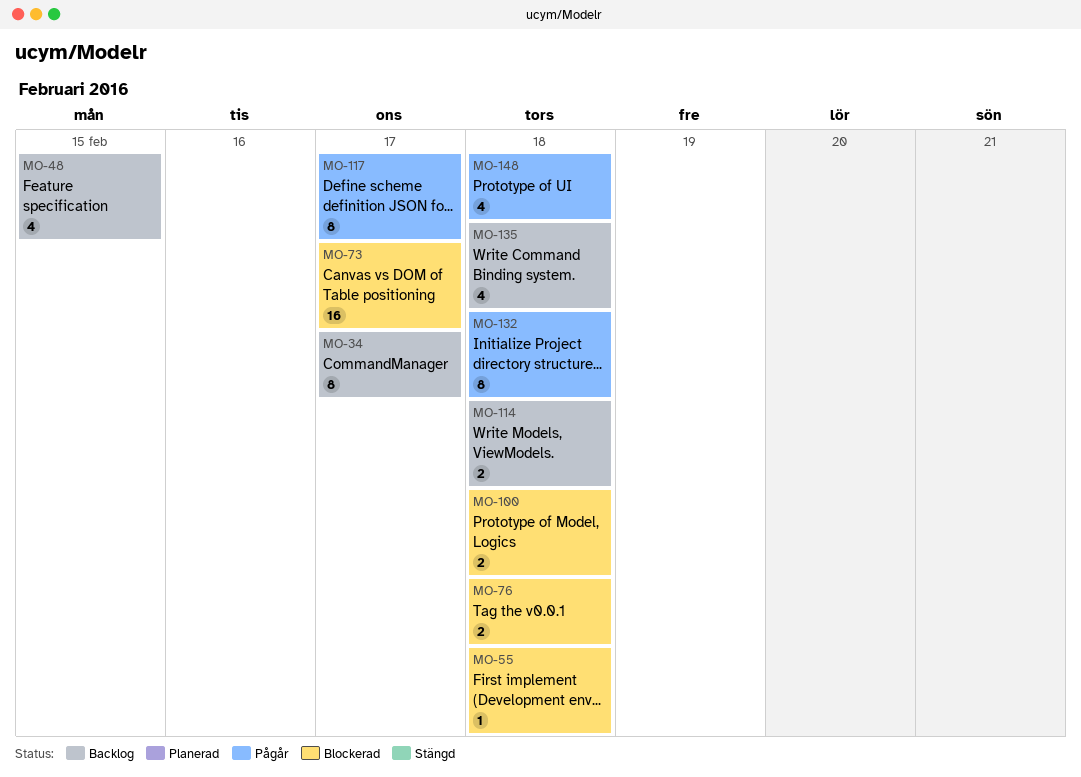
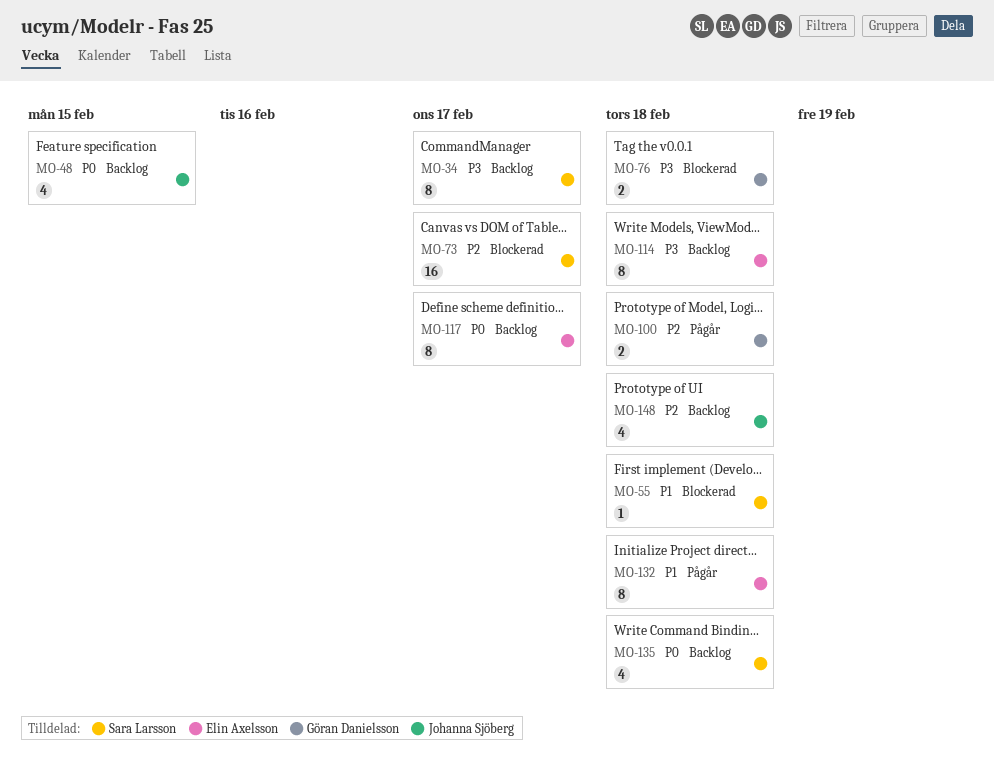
MO-100, status: Blockerad -> Pågår
MO-114, estimate: 2 -> 8
MO-117, status: Pågår -> Backlog
MO-148, status: Pågår -> Backlog

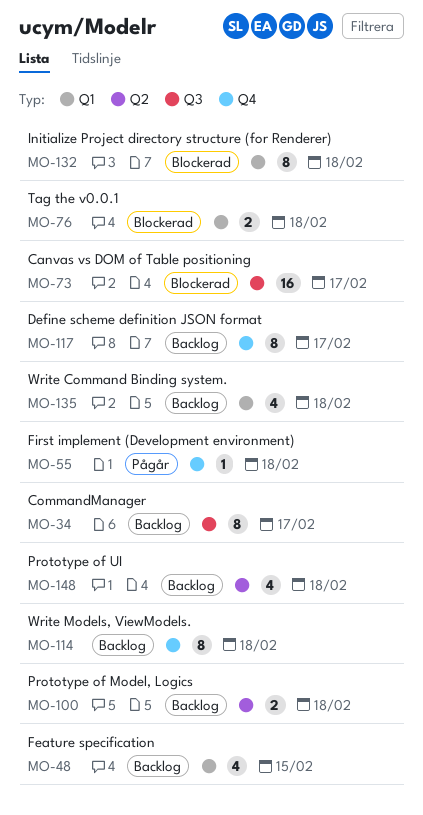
MO-55, status: Blockerad -> Pågår
MO-100, status: Pågår -> Backlog
MO-132, status: Pågår -> Blockerad

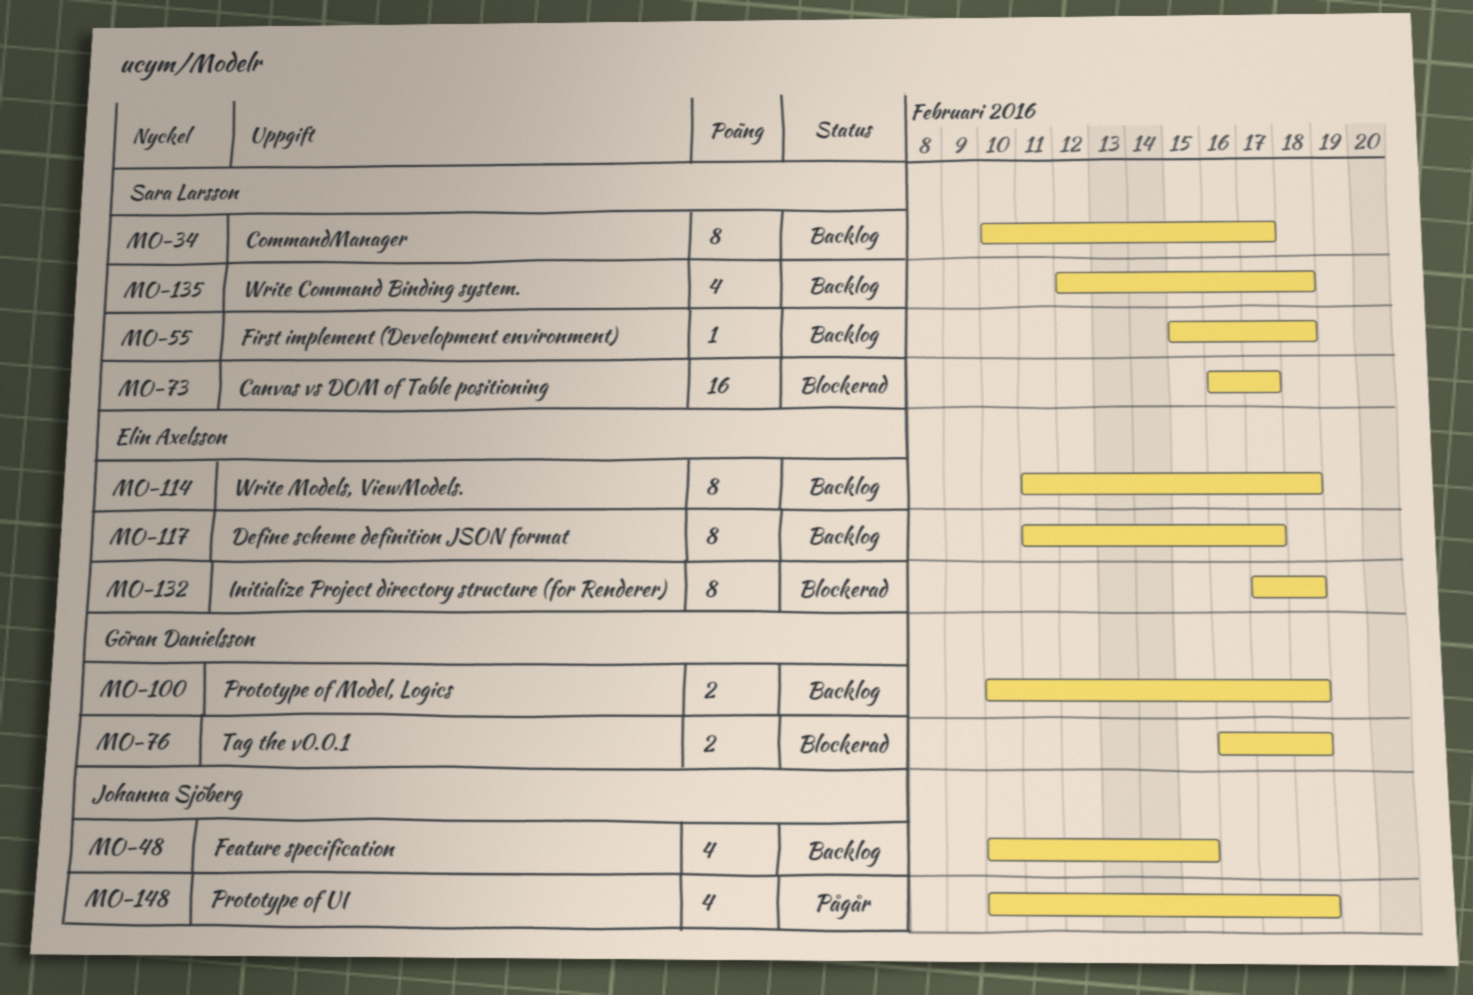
MO-55, status: Pågår -> Backlog
MO-148, status: Backlog -> Pågår

